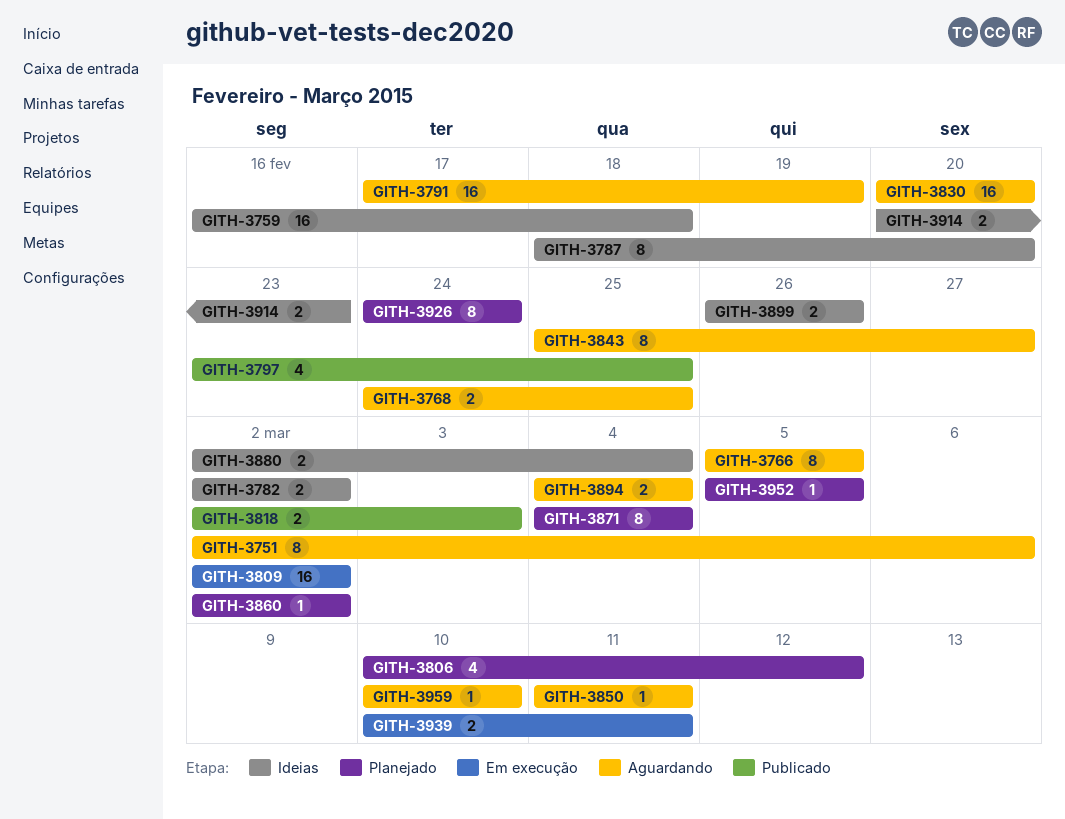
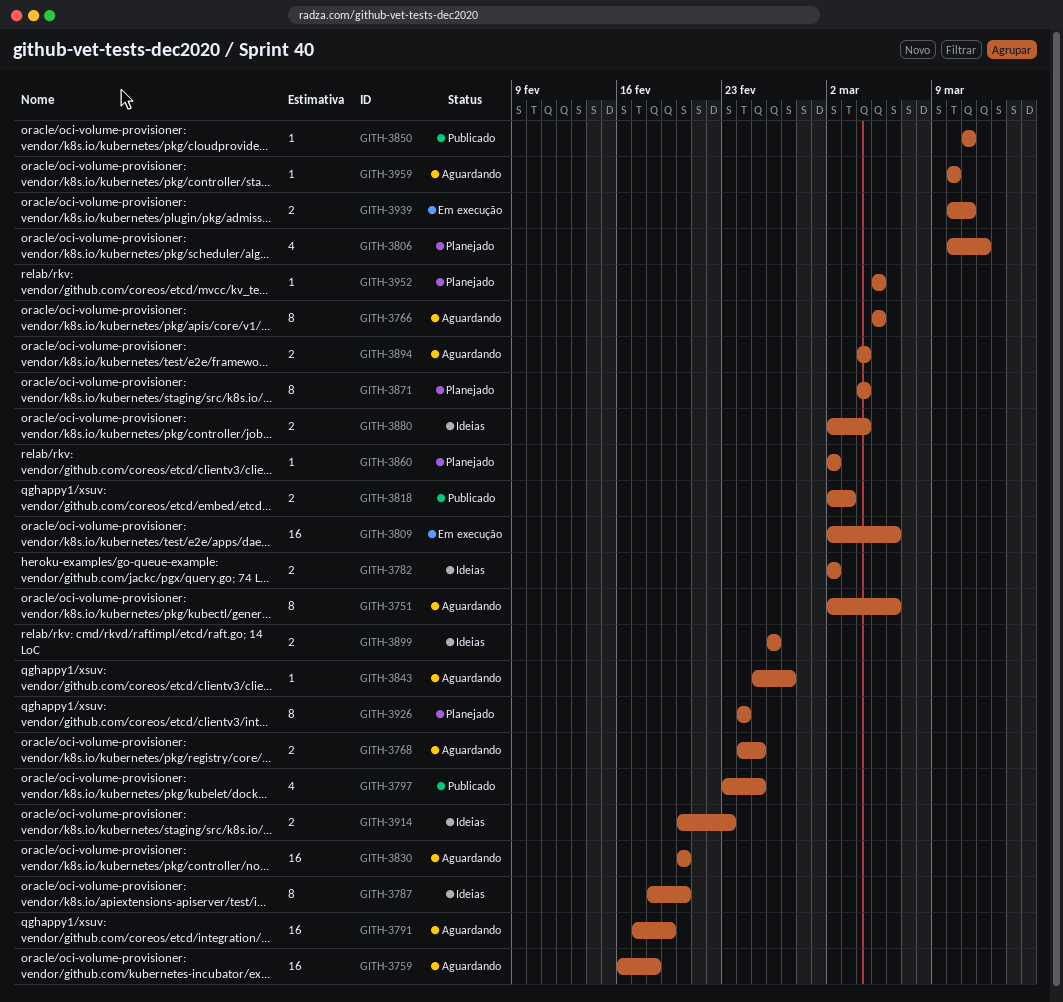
GITH-3759, status: Ideias -> Aguardando
GITH-3809, due: Mar 2 -> Mar 6
GITH-3843, estimate: 8 -> 1
GITH-3850, status: Aguardando -> Publicado

